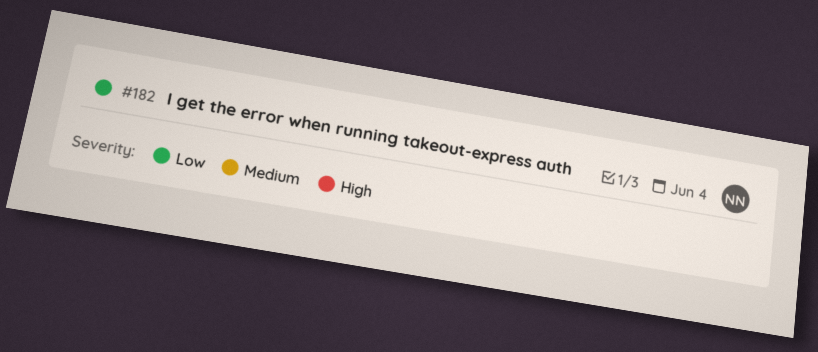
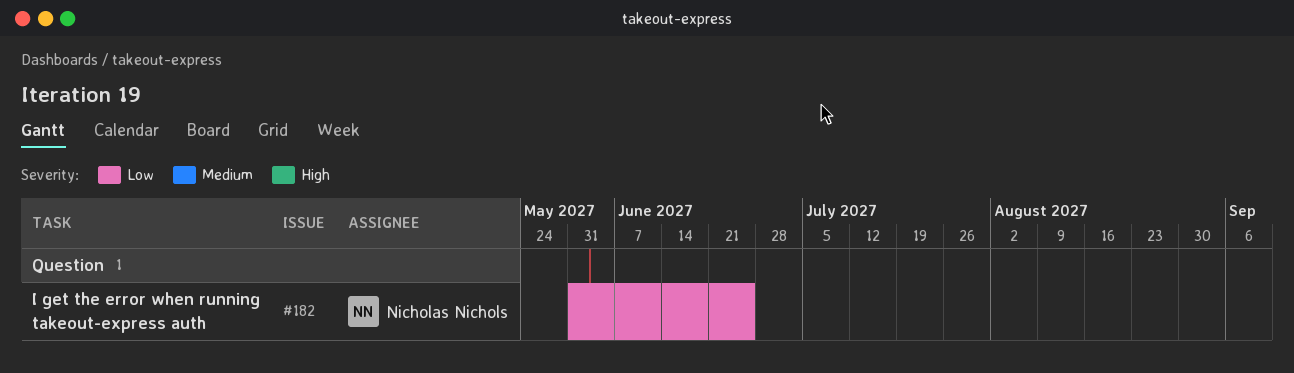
#182, due: Jun 4 -> Jun 25

